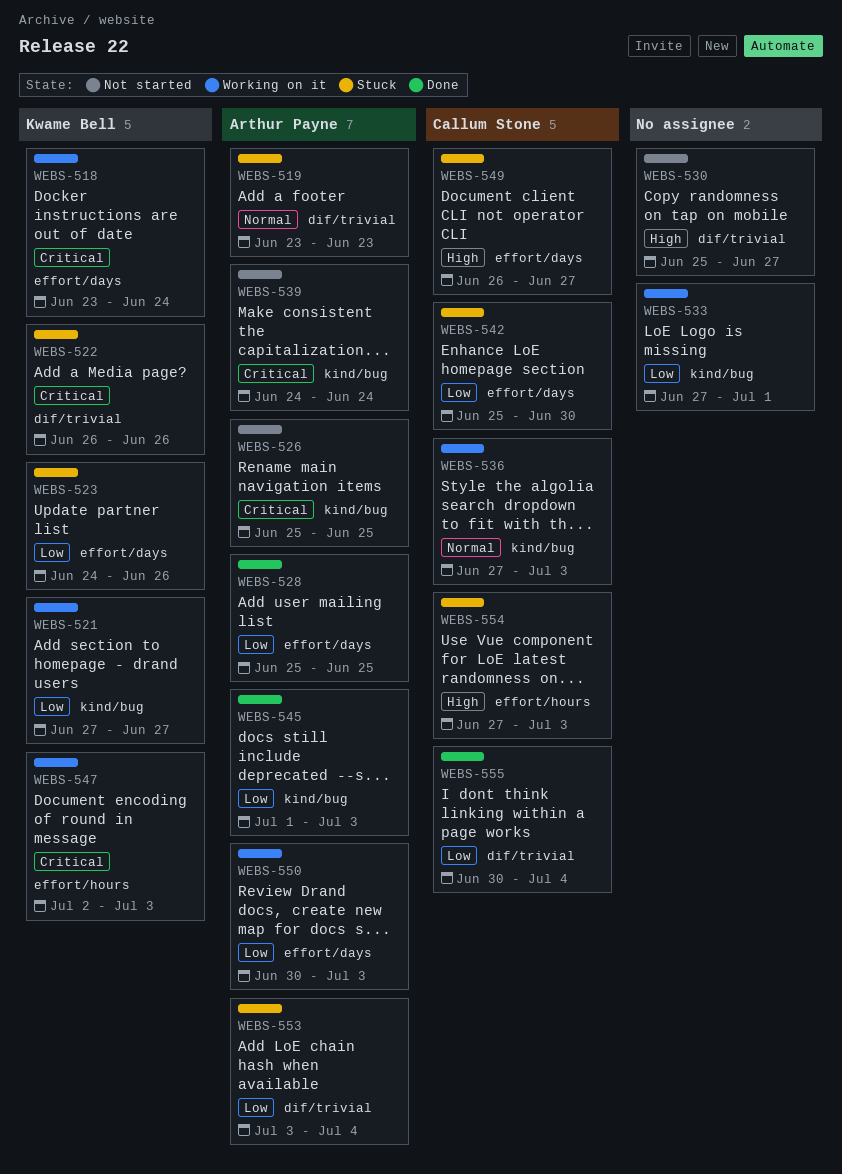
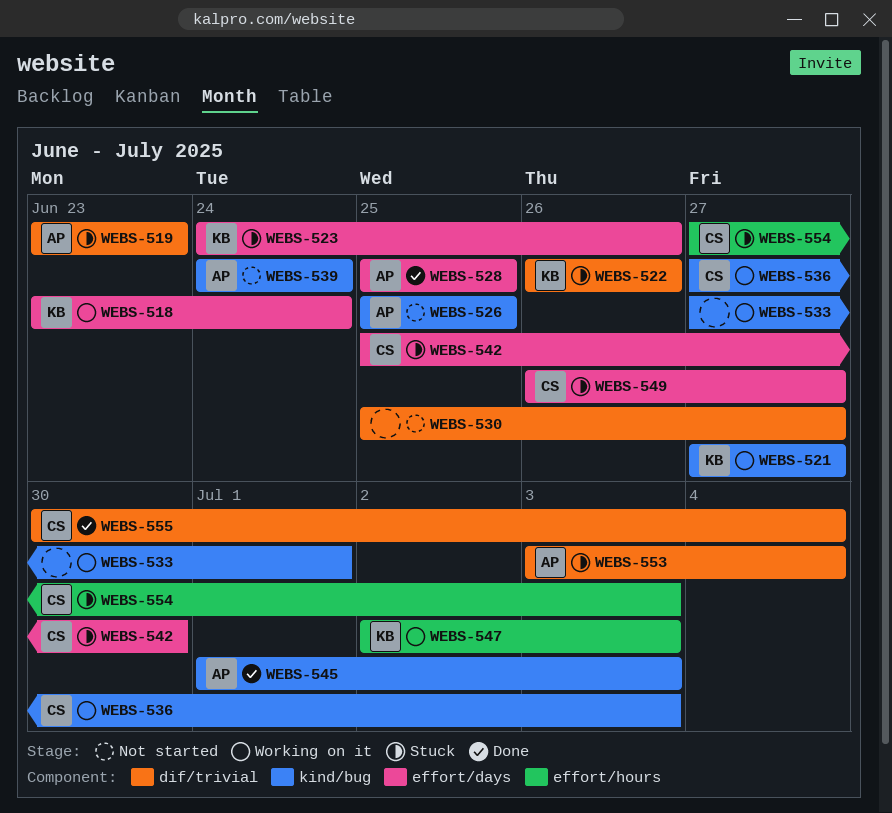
WEBS-550: present -> none

